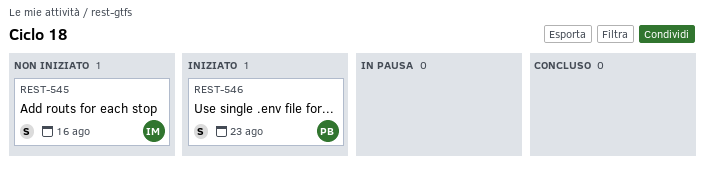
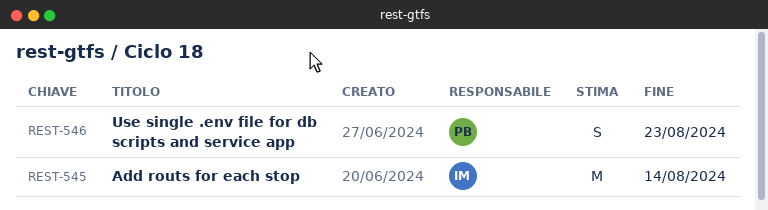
REST-545, estimate: S -> M
REST-545, due: Aug 16 -> Aug 14

